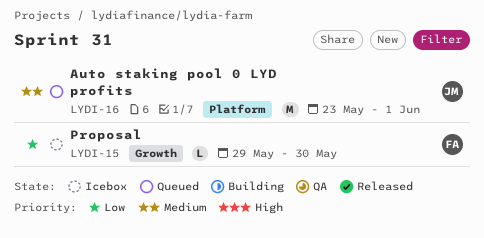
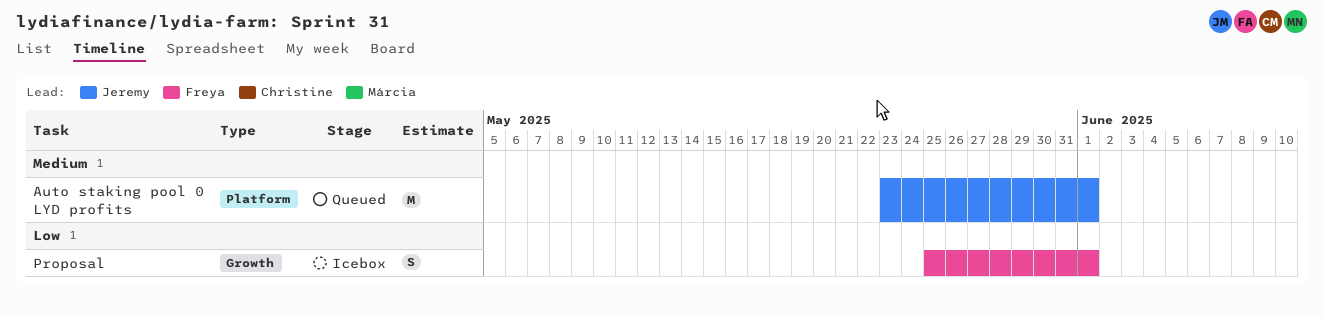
Proposal, estimate: L -> S
Proposal, start: May 29 -> May 25
Proposal, due: May 30 -> Jun 1

